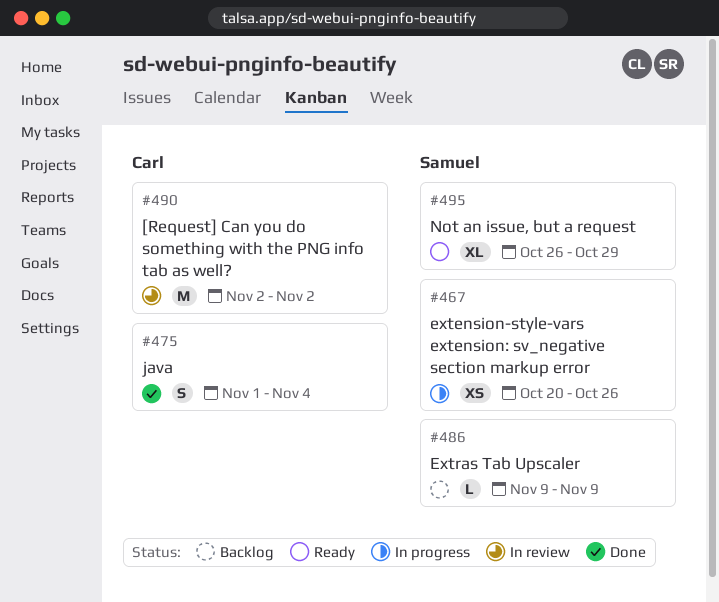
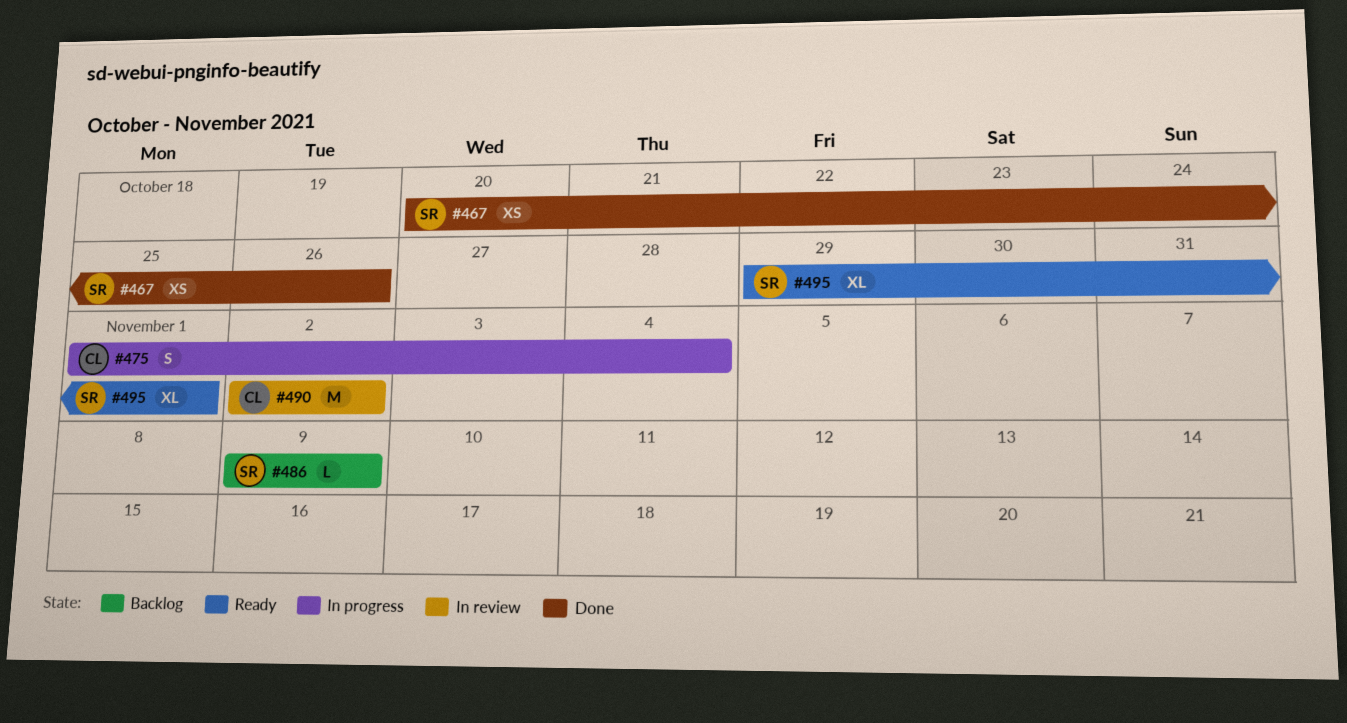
#467, status: In progress -> Done
#475, status: Done -> In progress
#495, start: Oct 26 -> Oct 29
#495, due: Oct 29 -> Nov 1

